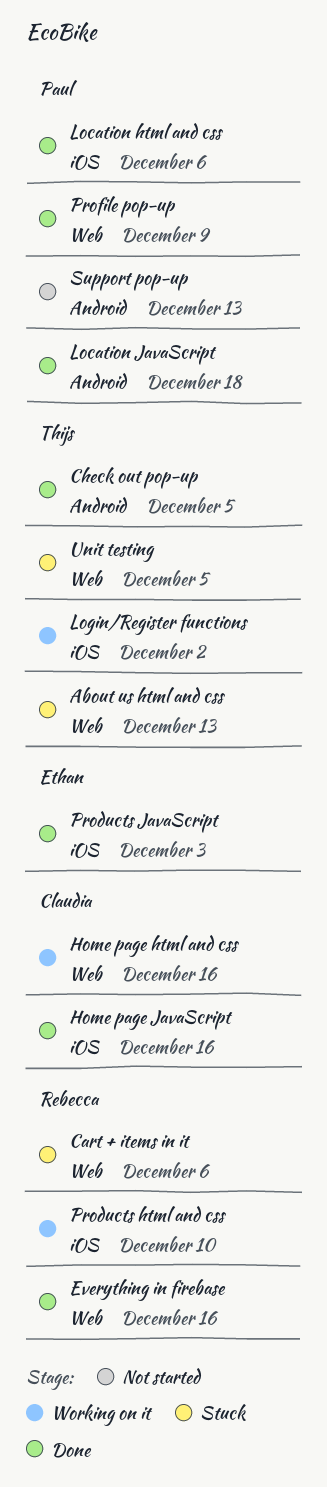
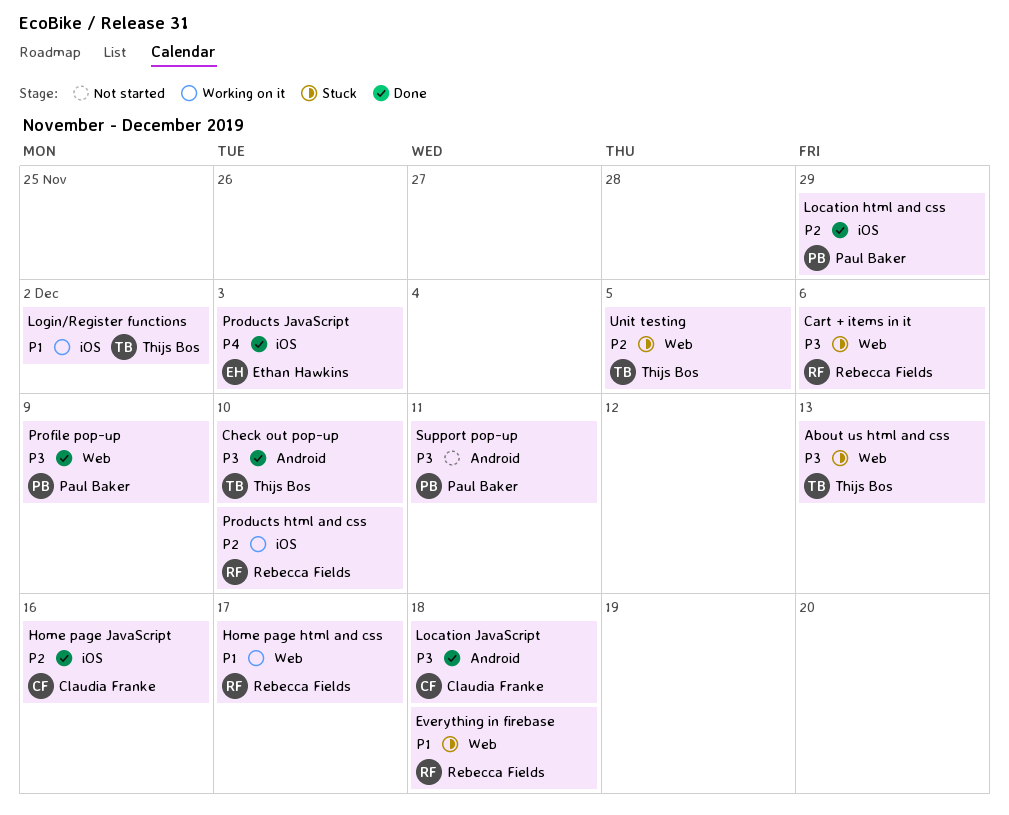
Check out pop-up, due: Dec 5 -> Dec 10
Everything in firebase, status: Done -> Stuck
Everything in firebase, due: Dec 16 -> Dec 18
Home page html and css, owner: Claudia Franke -> Rebecca Fields
Home page html and css, due: Dec 16 -> Dec 17
Location html and css, due: Dec 6 -> Nov 29
Location JavaScript, owner: Paul Baker -> Claudia Franke
Support pop-up, due: Dec 13 -> Dec 11

